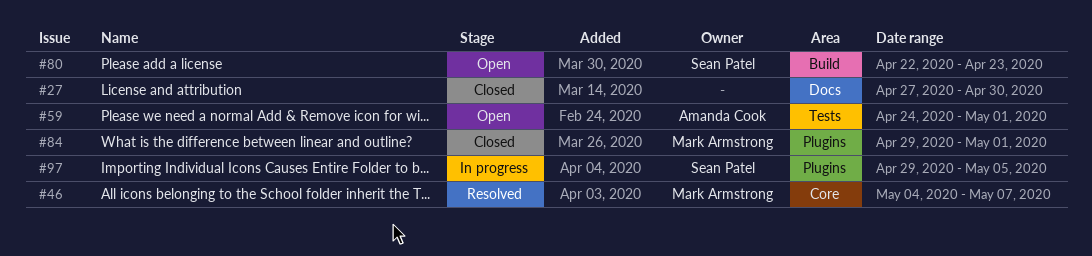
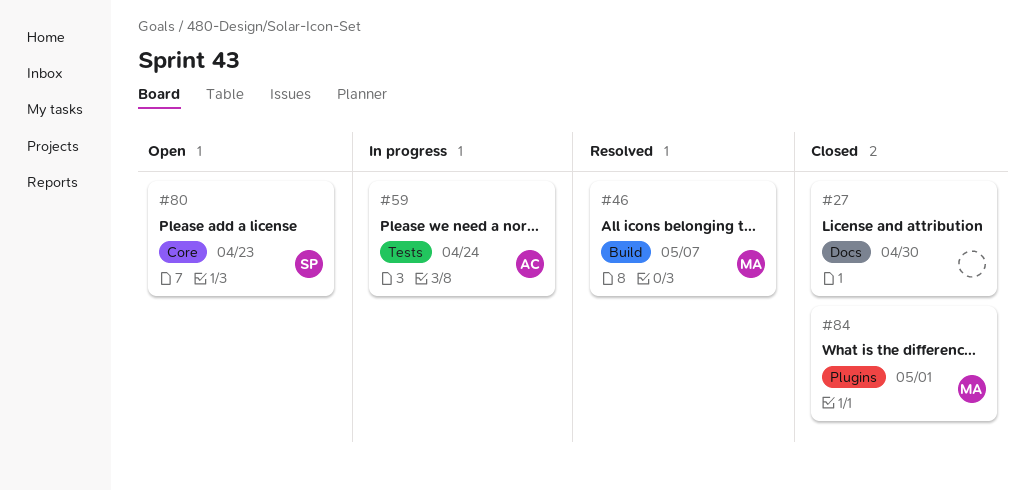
#46, label: Core -> Build
#59, status: Open -> In progress
#59, due: May 1 -> Apr 24
#80, label: Build -> Core
#97: present -> none

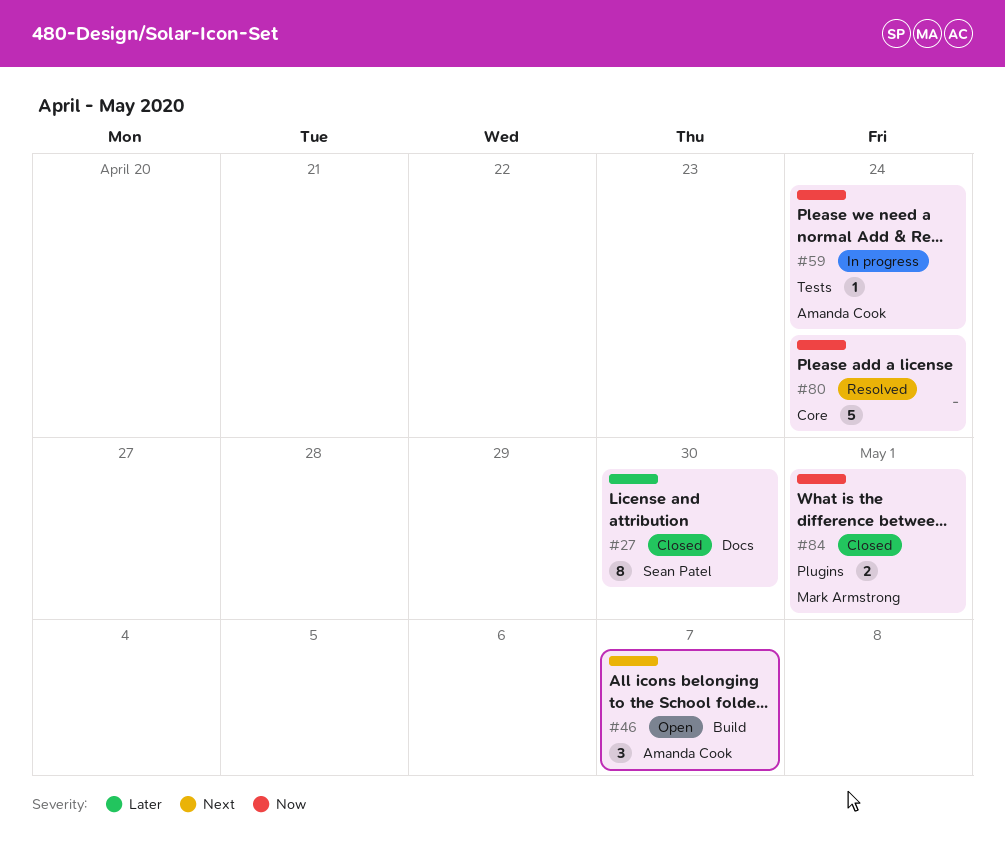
#27, owner: none -> Sean Patel
#46, status: Resolved -> Open
#46, owner: Mark Armstrong -> Amanda Cook
#80, status: Open -> Resolved
#80, owner: Sean Patel -> none
#80, due: Apr 23 -> Apr 24

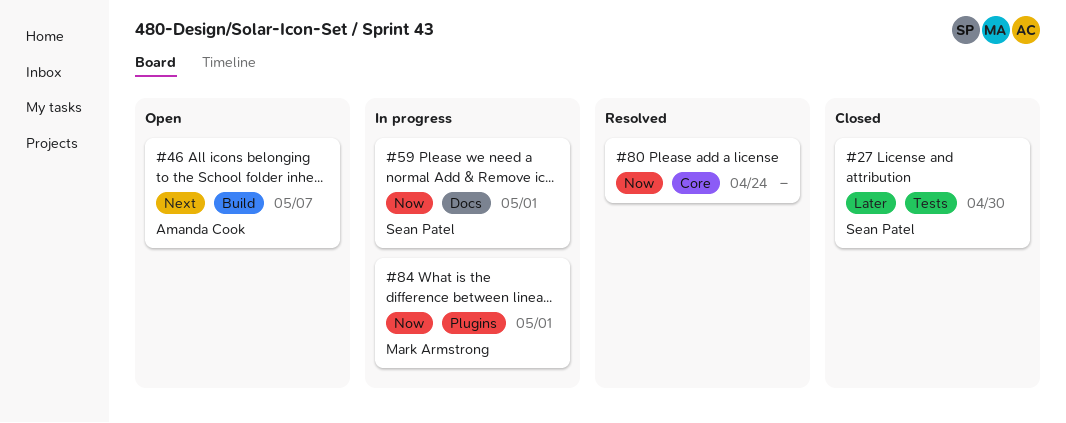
#27, label: Docs -> Tests
#59, owner: Amanda Cook -> Sean Patel
#59, label: Tests -> Docs
#59, due: Apr 24 -> May 1
#84, status: Closed -> In progress

